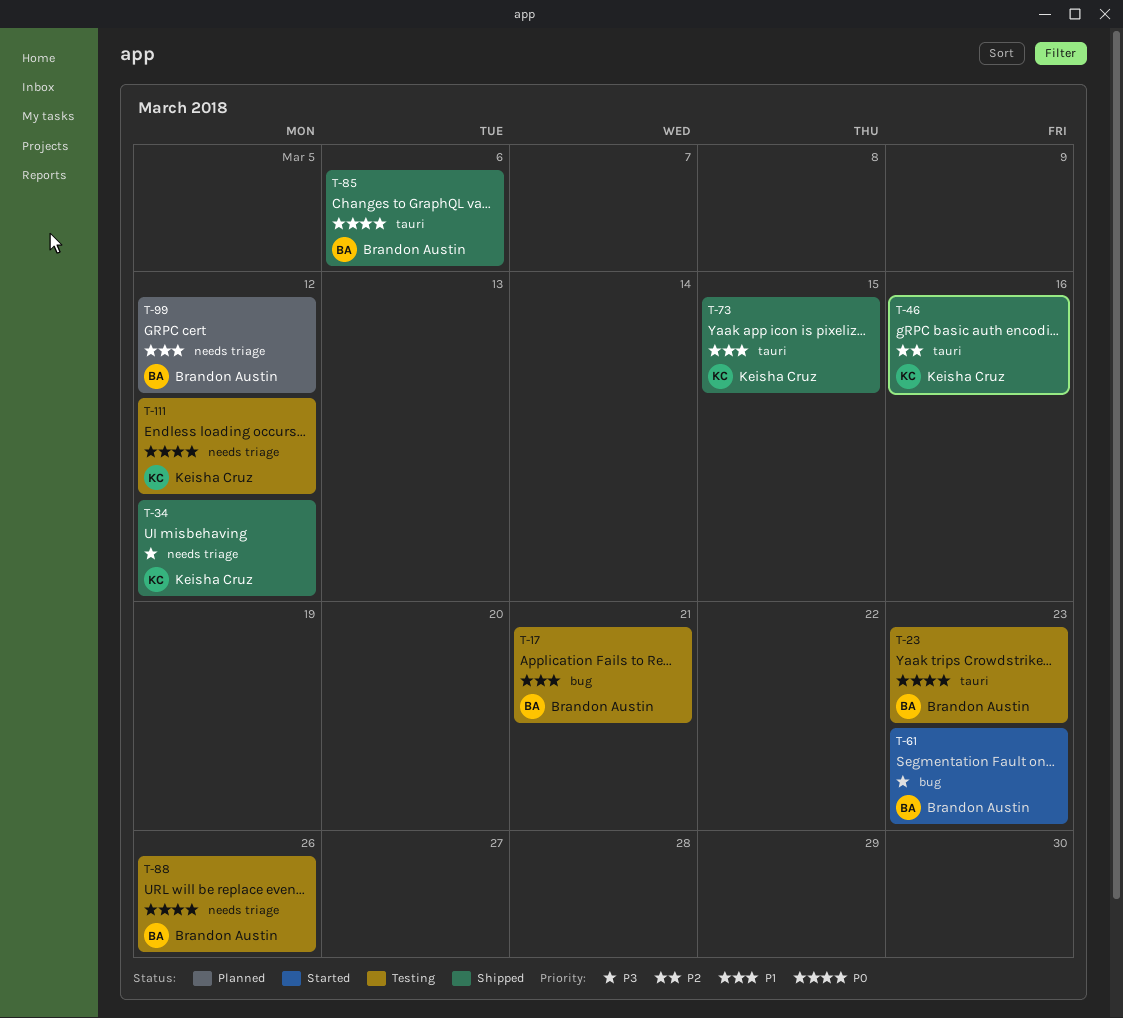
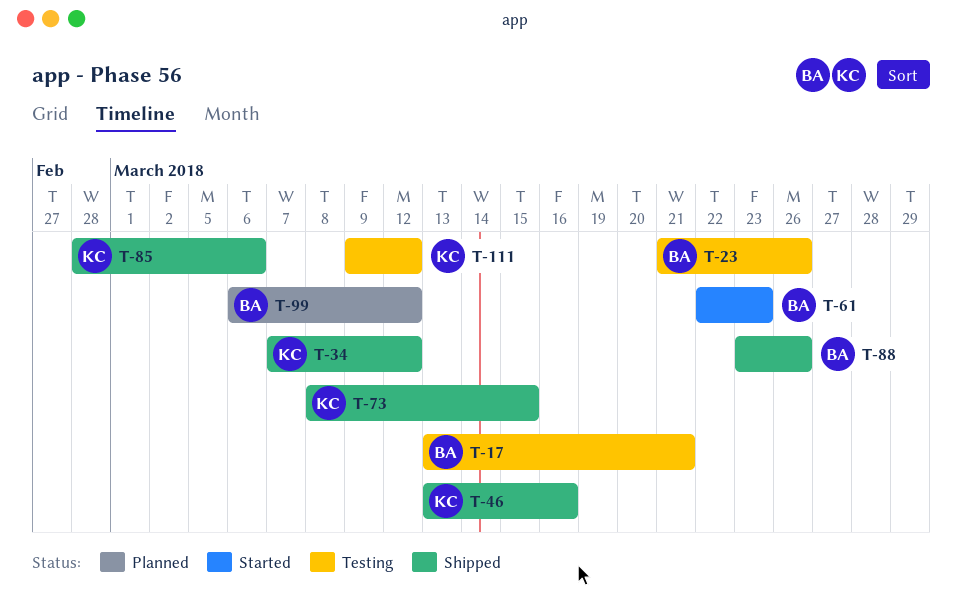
T-23, due: Mar 23 -> Mar 26
T-85, owner: Brandon Austin -> Keisha Cruz
T-88, status: Testing -> Shipped

